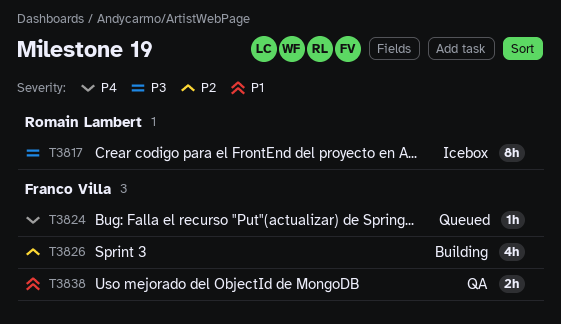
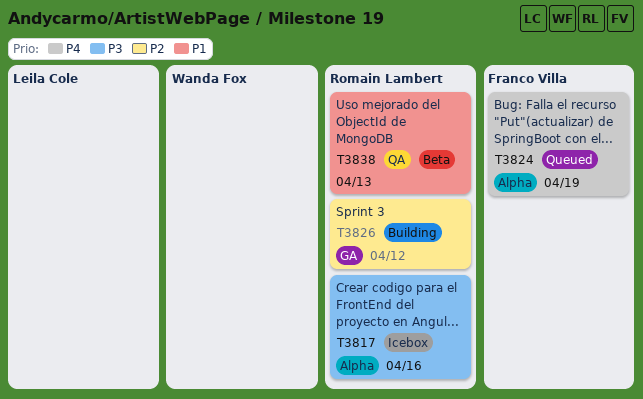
T3826, owner: Franco Villa -> Romain Lambert
T3838, owner: Franco Villa -> Romain Lambert

